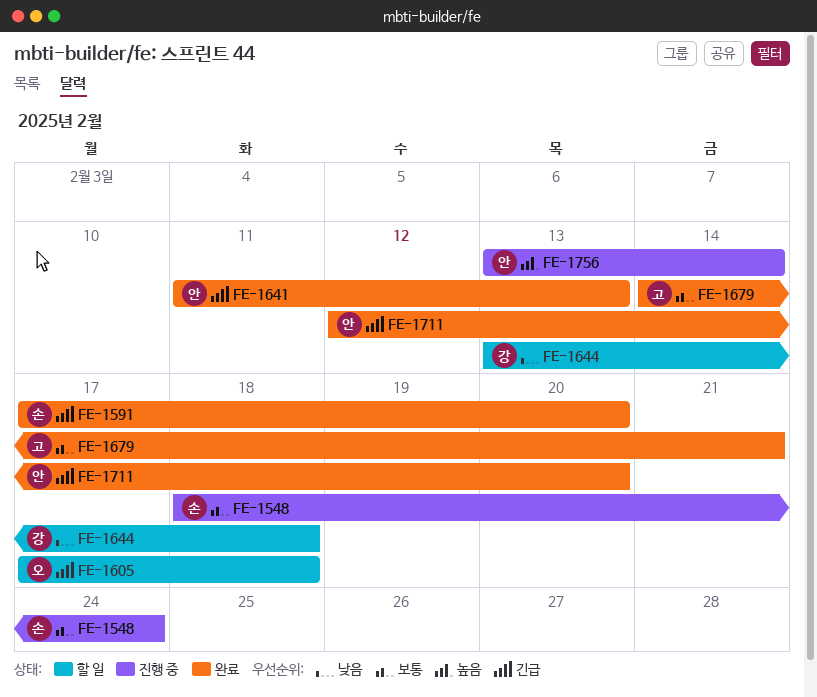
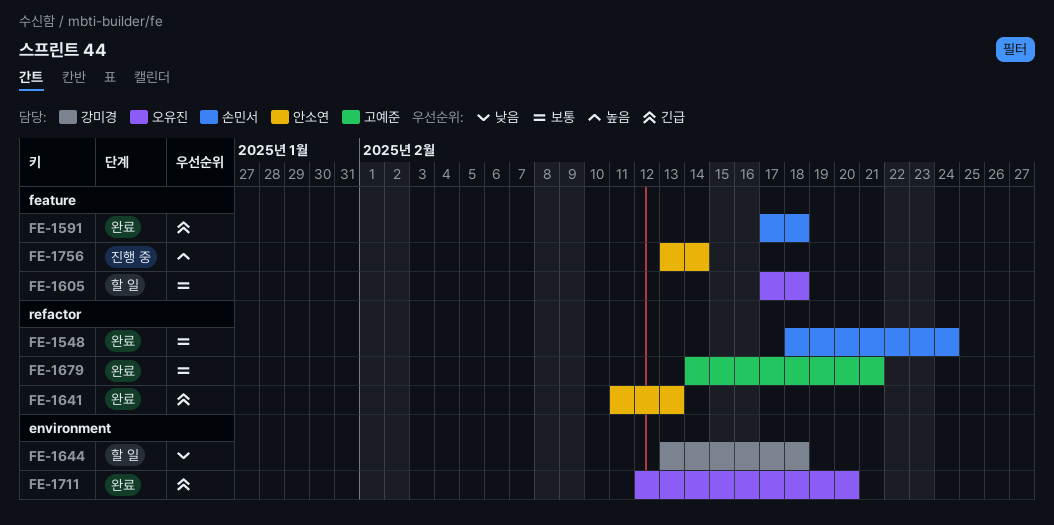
FE-1548, status: 진행 중 -> 완료
FE-1591, due: Feb 20 -> Feb 18
FE-1605, priority: 긴급 -> 보통
FE-1711, owner: 안소연 -> 오유진

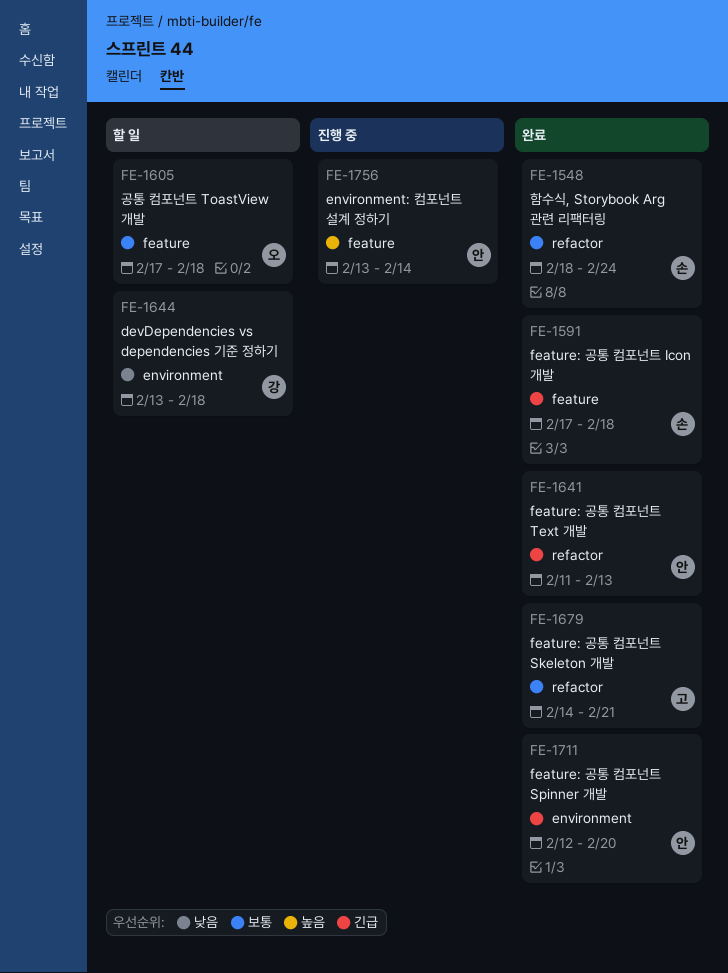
FE-1711, owner: 오유진 -> 안소연

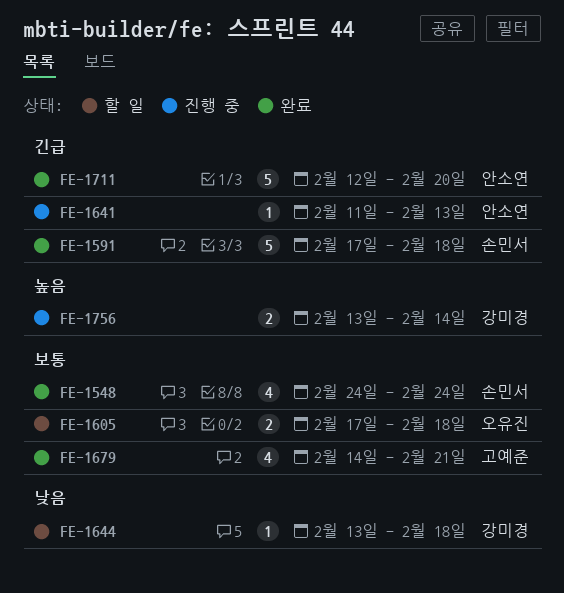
FE-1548, start: Feb 18 -> Feb 24
FE-1641, status: 완료 -> 진행 중
FE-1756, owner: 안소연 -> 강미경

